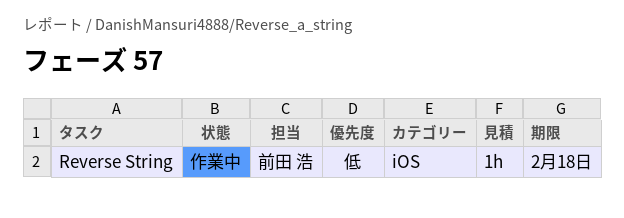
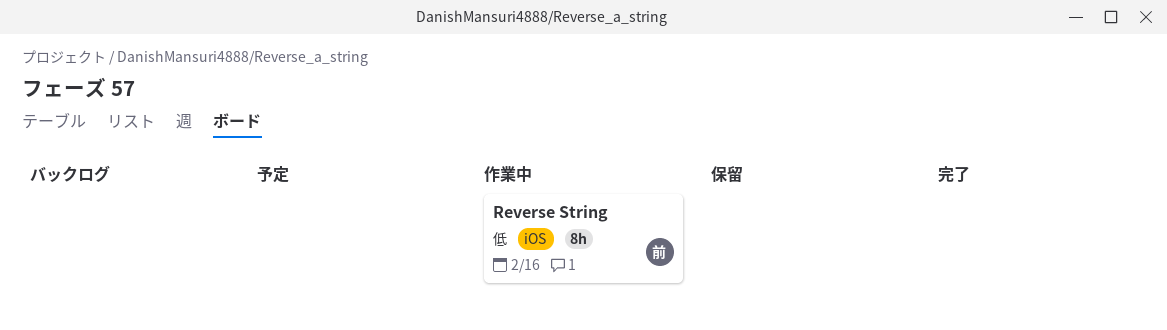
Reverse String, estimate: 1h -> 8h
Reverse String, due: Feb 18 -> Feb 16

